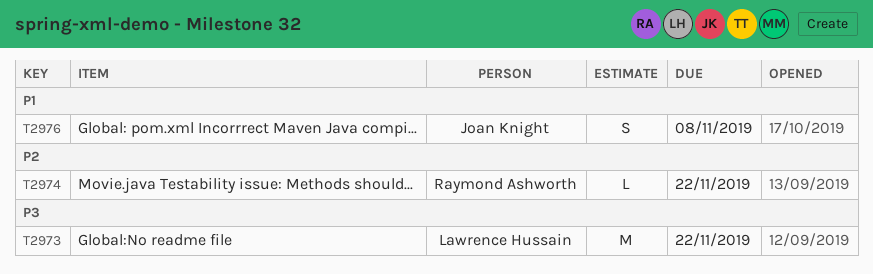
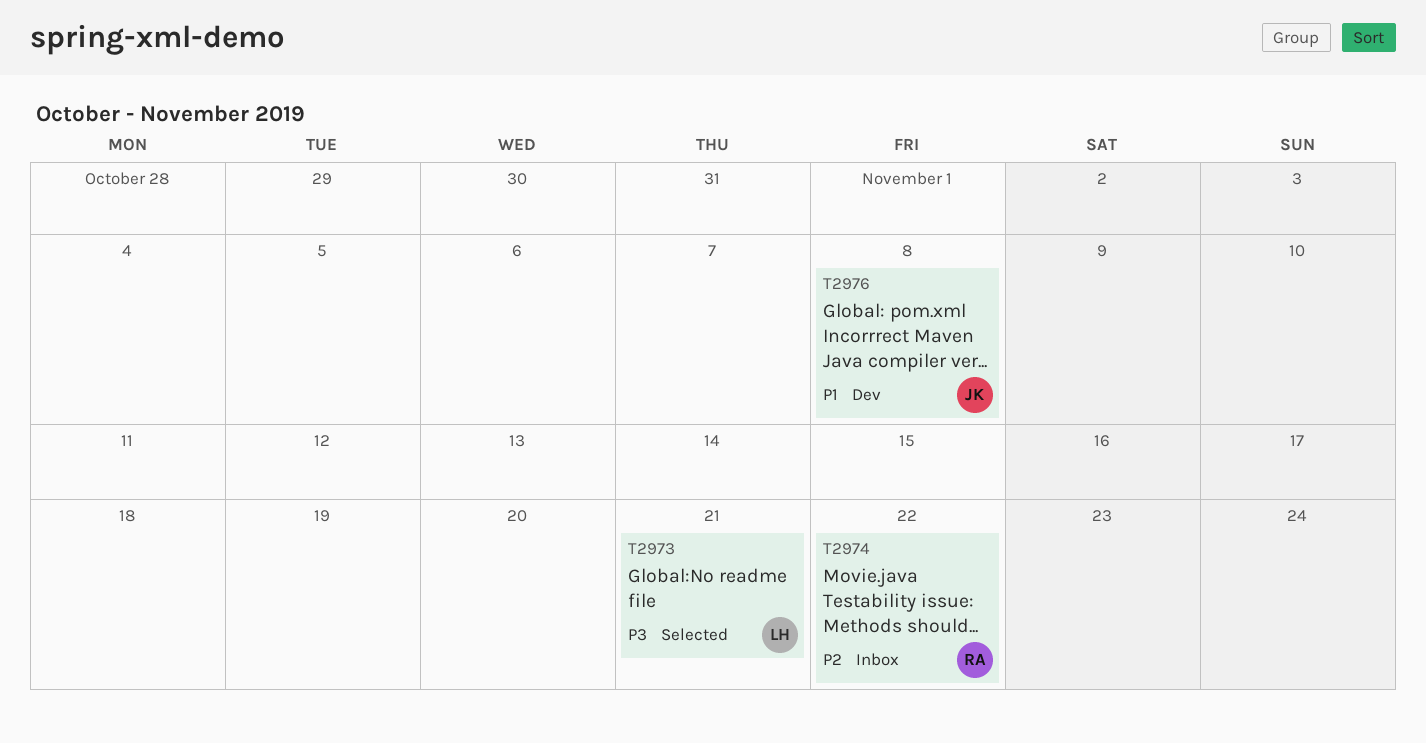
T2973, due: Nov 22 -> Nov 21

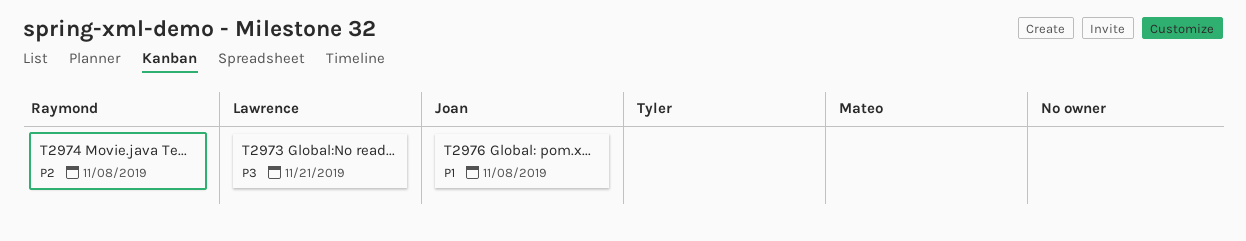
T2974, due: Nov 22 -> Nov 8

